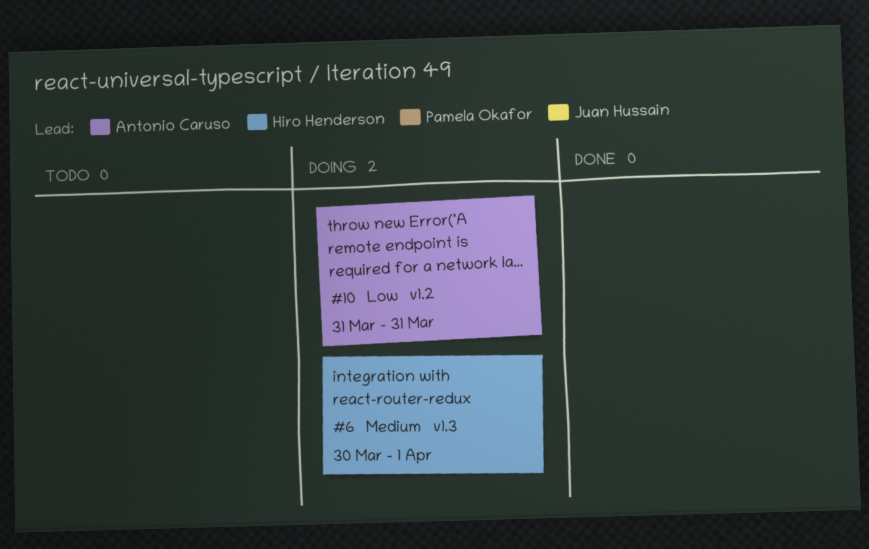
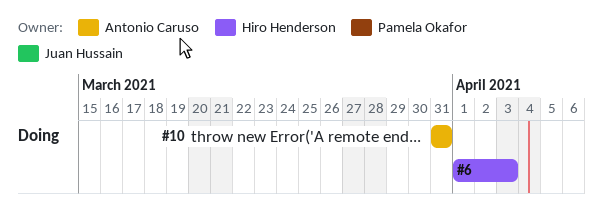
#6, start: Mar 30 -> Apr 1
#6, due: Apr 1 -> Apr 3

